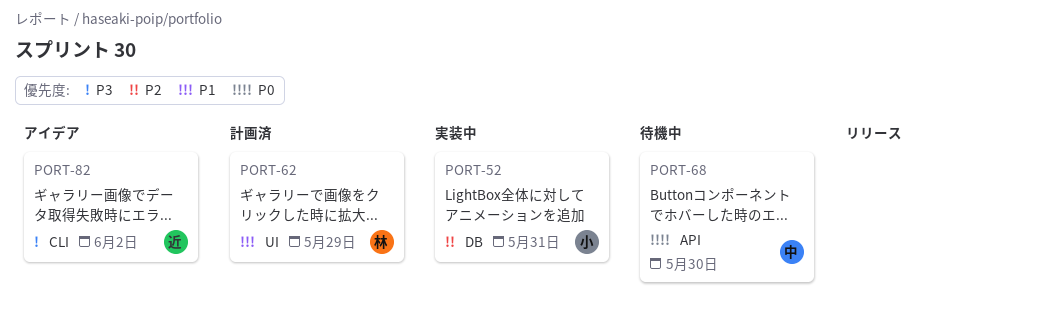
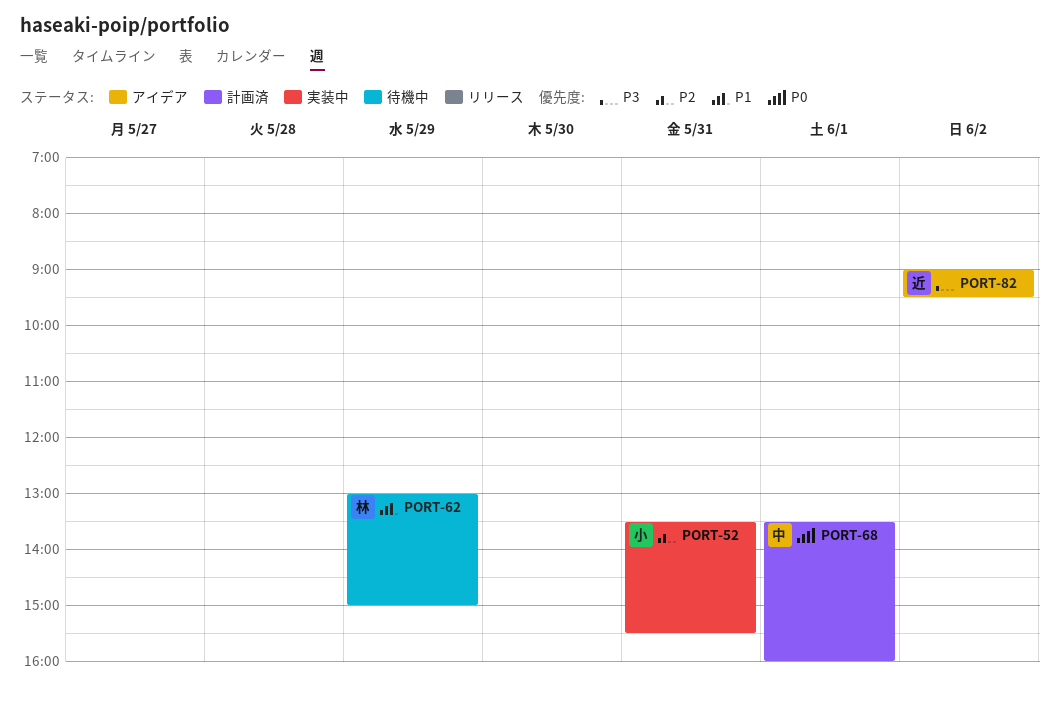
PORT-62, status: 計画済 -> 待機中
PORT-68, status: 待機中 -> 計画済
PORT-68, day: May 30 -> Jun 1

